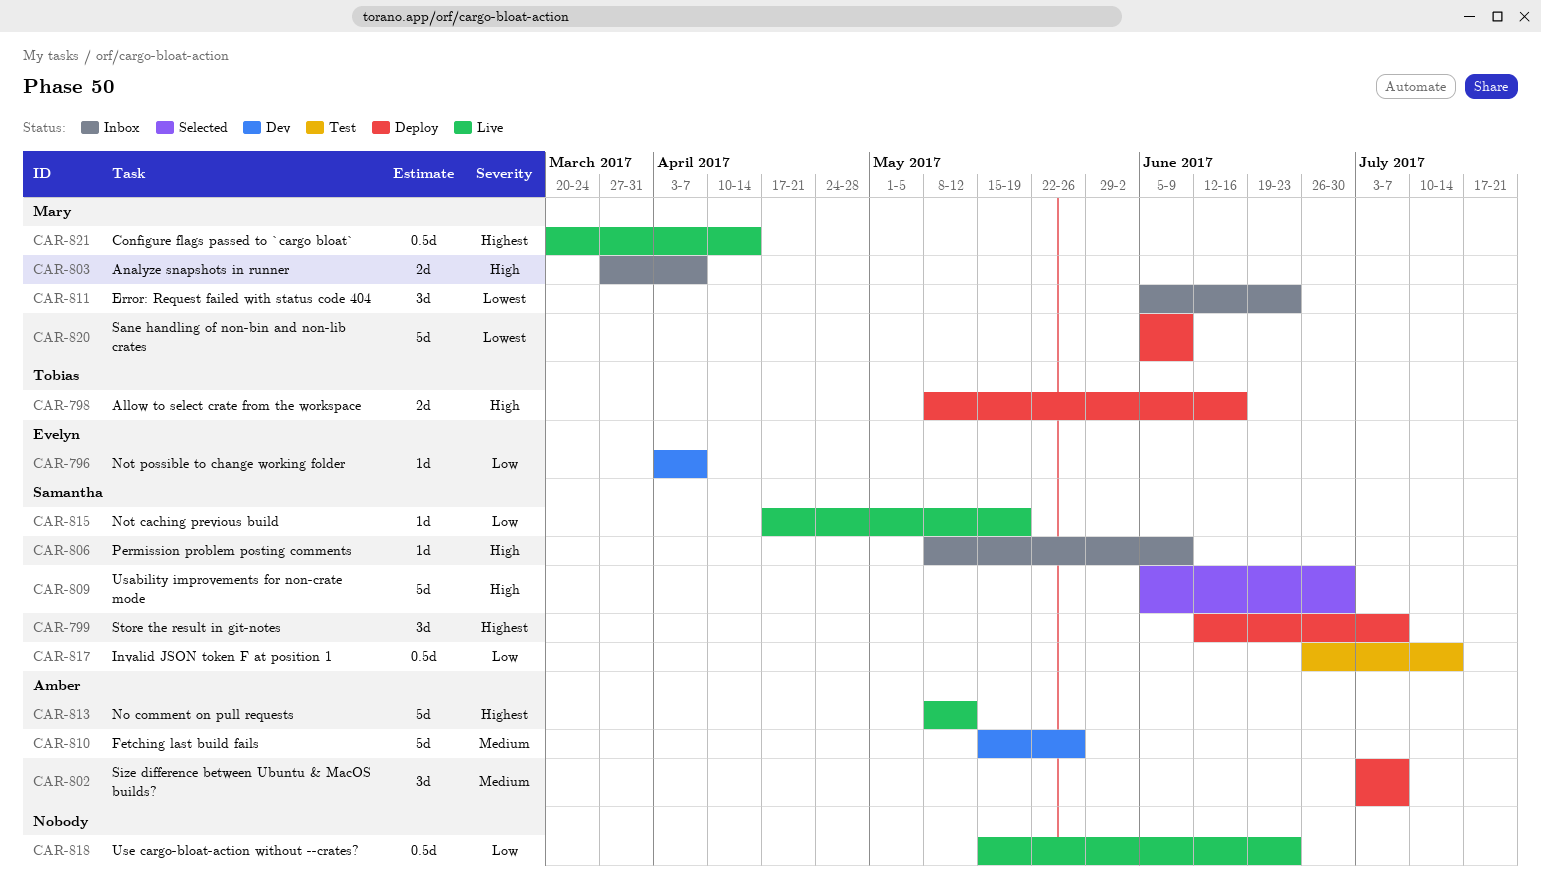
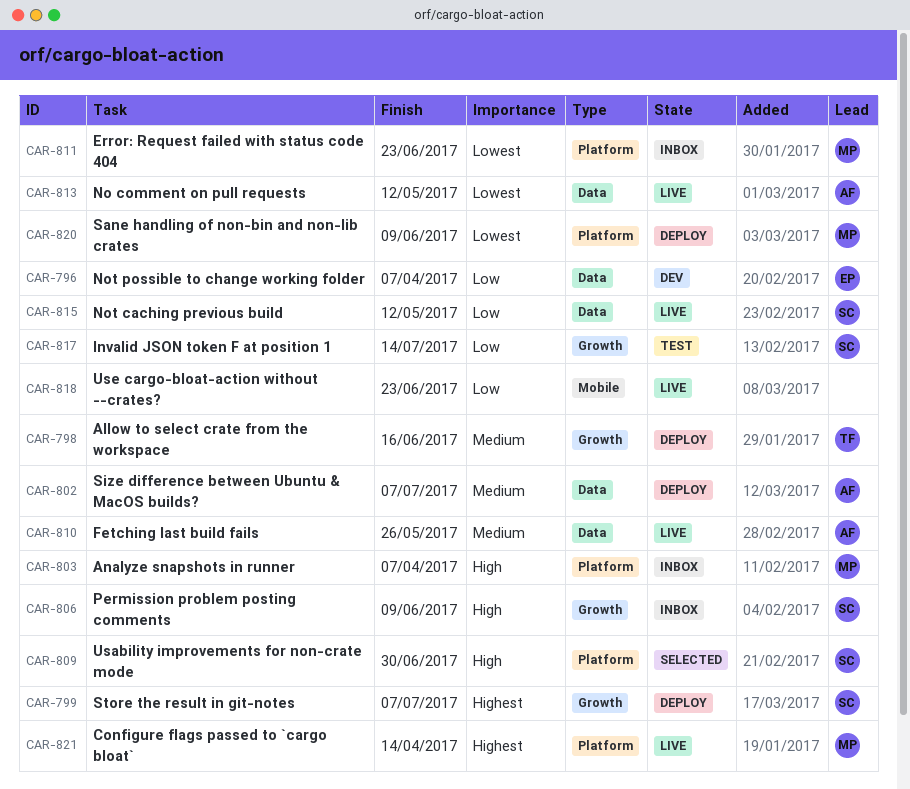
CAR-798, priority: High -> Medium
CAR-810, status: Dev -> Live
CAR-813, priority: Highest -> Lowest
CAR-815, due: May 19 -> May 12

